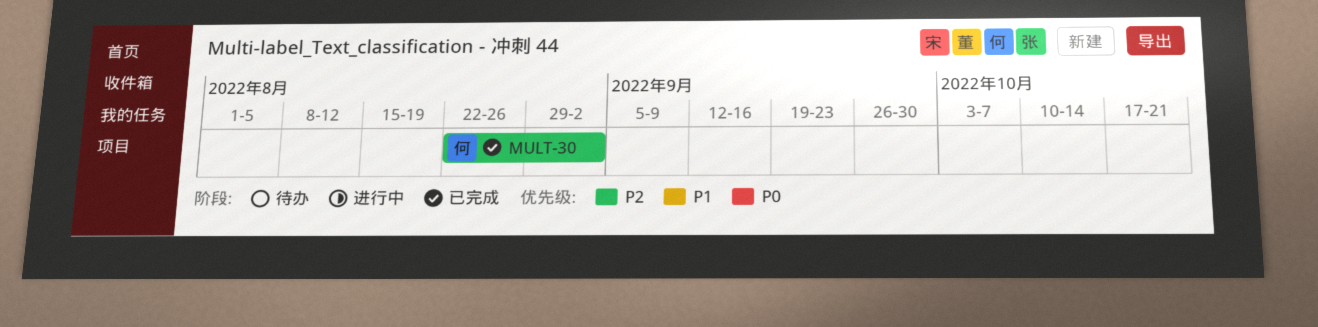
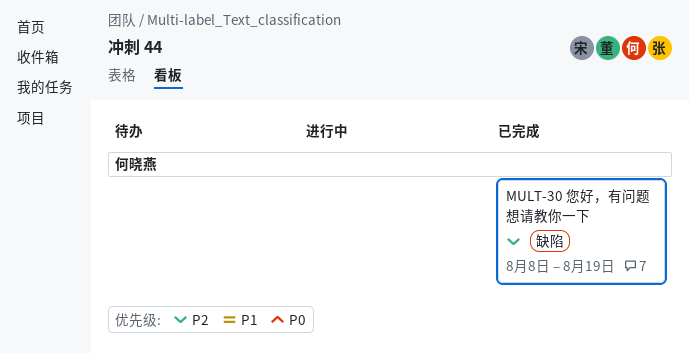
MULT-30, start: Aug 22 -> Aug 8
MULT-30, due: Sep 2 -> Aug 19

